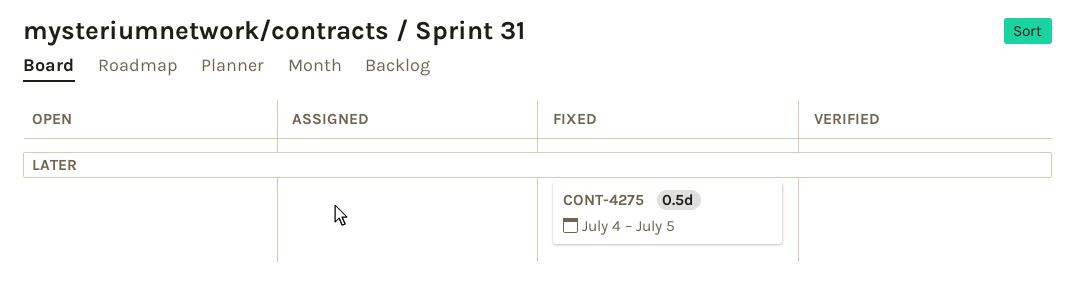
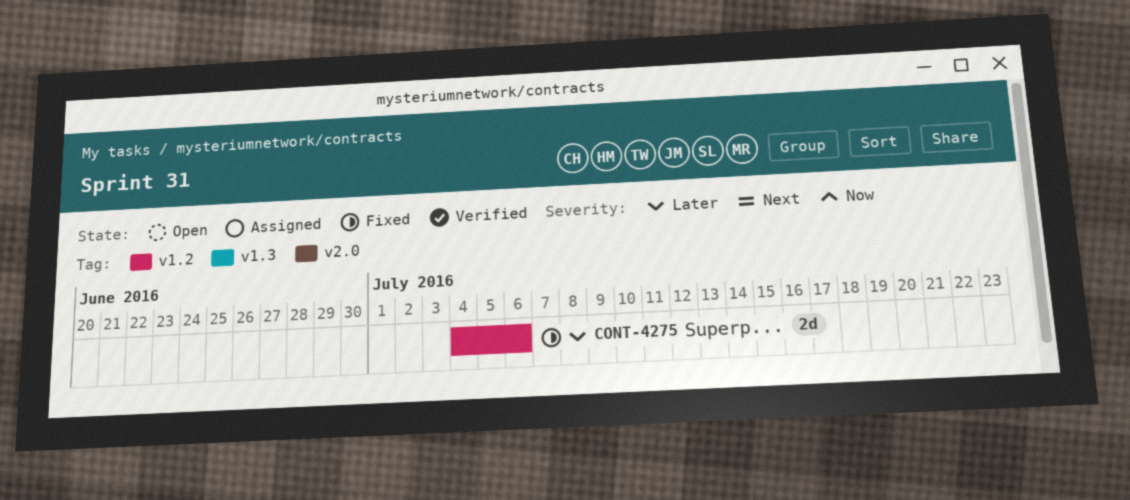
CONT-4275, estimate: 0.5d -> 2d
CONT-4275, due: Jul 5 -> Jul 6

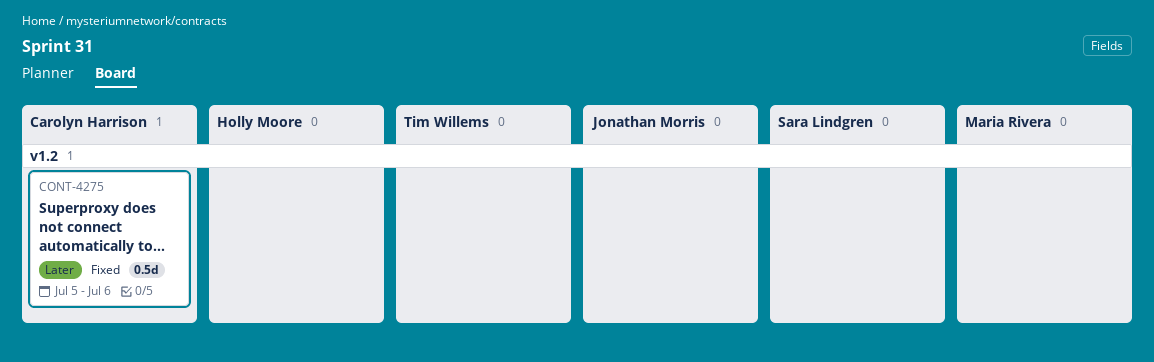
CONT-4275, estimate: 2d -> 0.5d
CONT-4275, start: Jul 4 -> Jul 5

